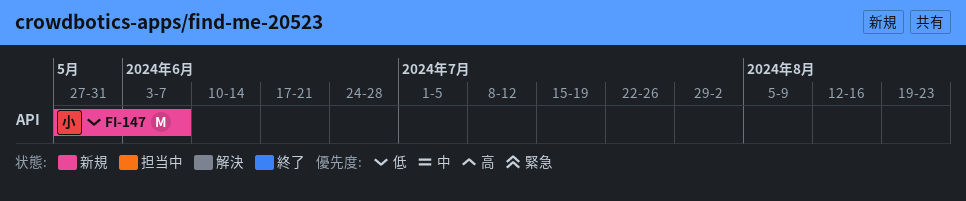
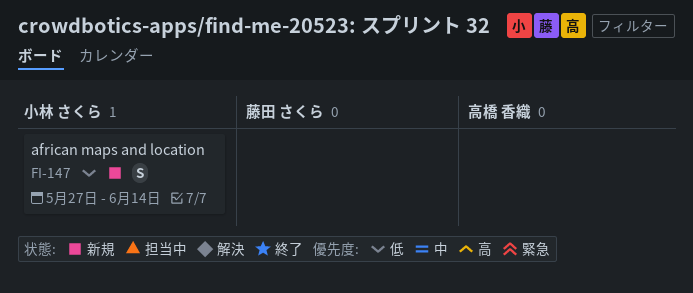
FI-147, estimate: M -> S
FI-147, due: Jun 7 -> Jun 14

